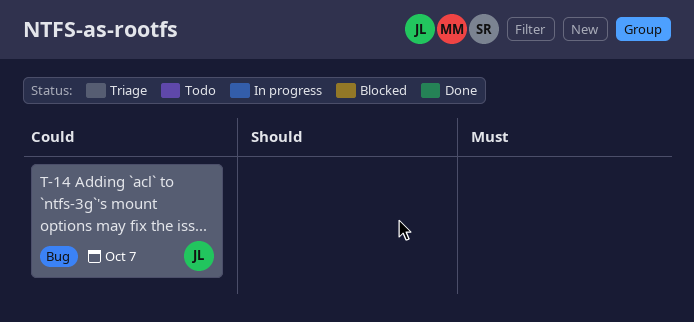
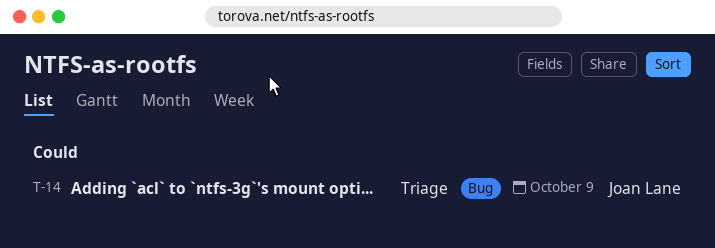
T-14, due: Oct 7 -> Oct 9

